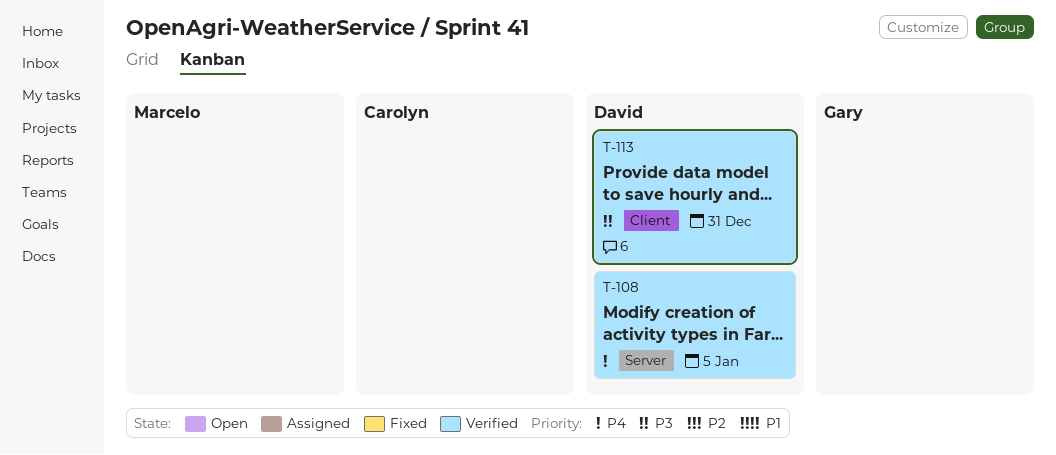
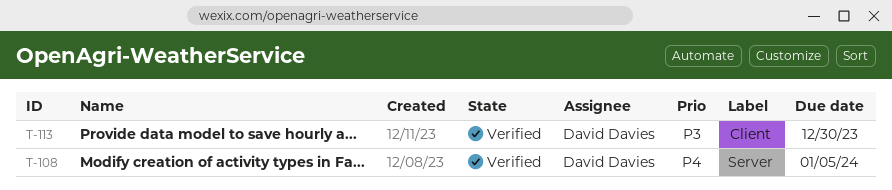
T-113, due: Dec 31 -> Dec 30

